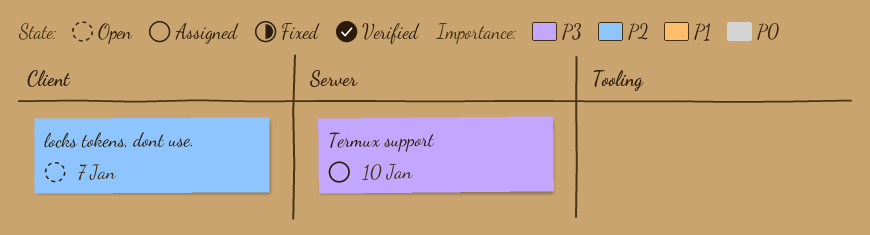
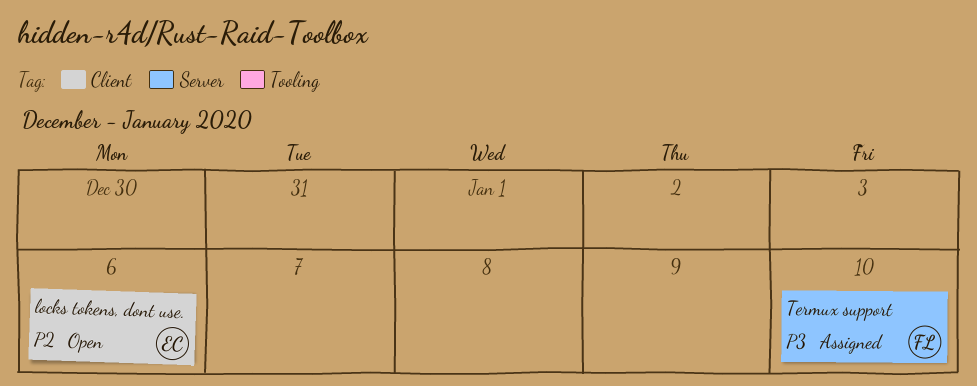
locks tokens, dont use., due: Jan 7 -> Jan 6

